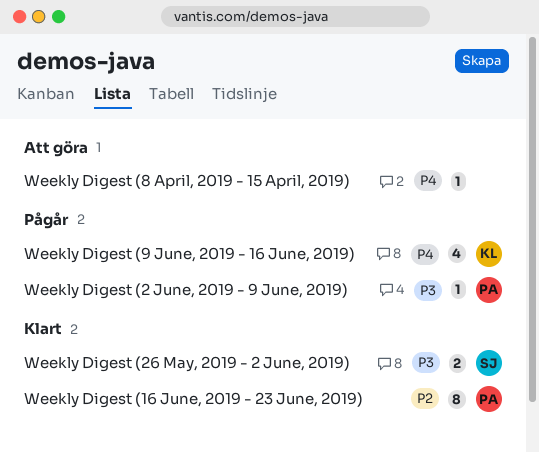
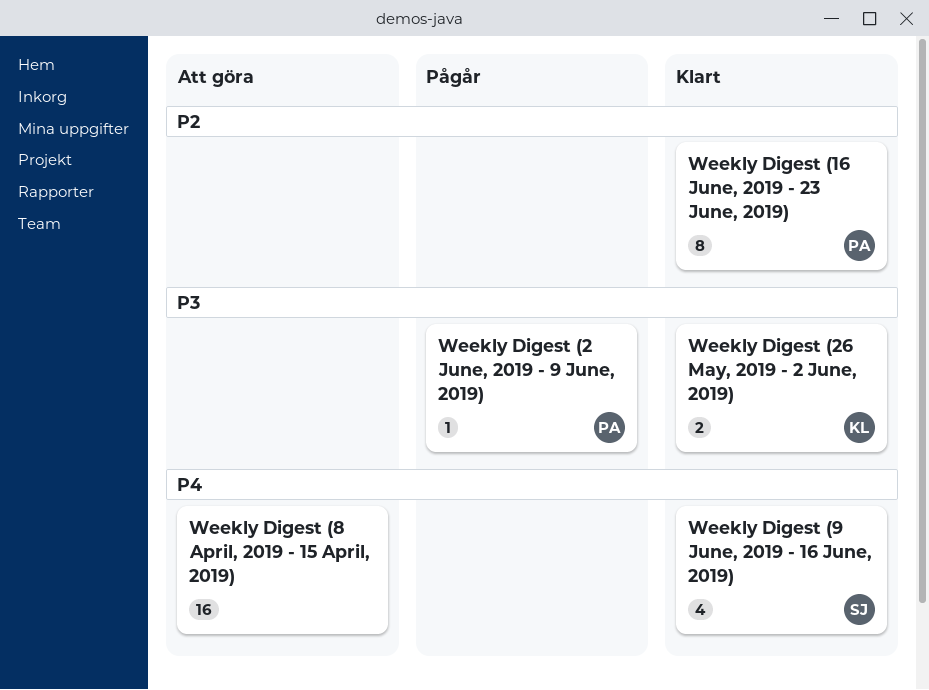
Weekly Digest (26 May, 2019 - 2 June, 2019), owner: SJ -> KL
Weekly Digest (8 April, 2019 - 15 April, 2019), estimate: 1 -> 16
Weekly Digest (9 June, 2019 - 16 June, 2019), status: Pågår -> Klart
Weekly Digest (9 June, 2019 - 16 June, 2019), owner: KL -> SJ

